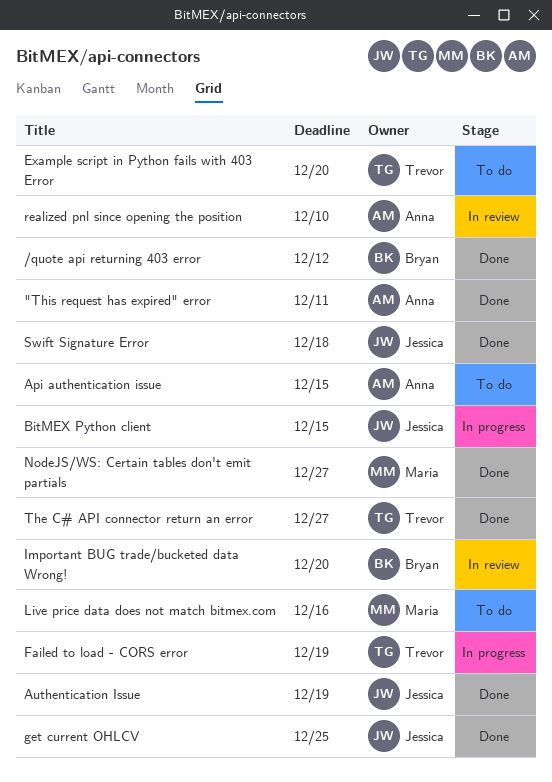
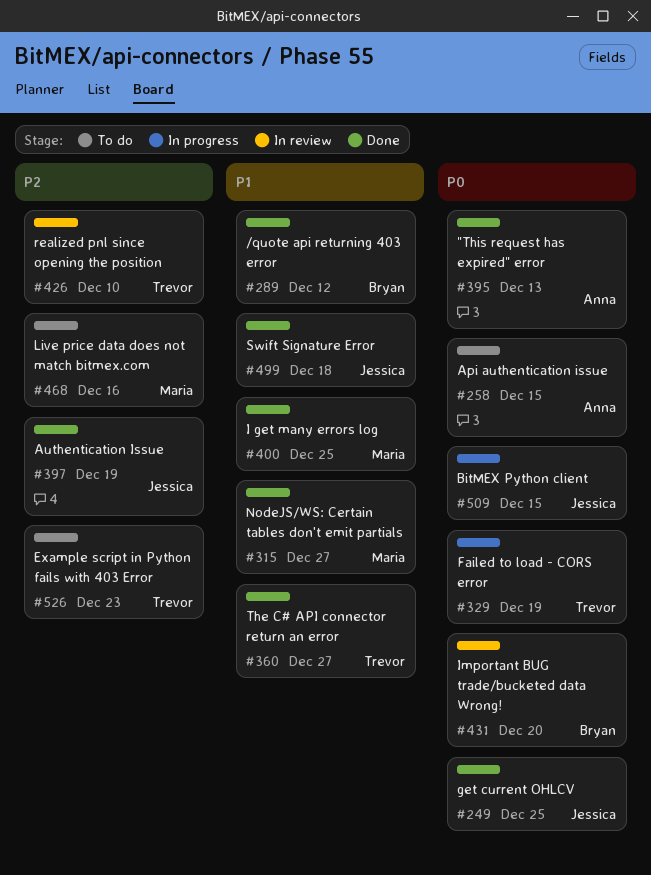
"This request has expired" error, due: Dec 11 -> Dec 13
Example script in Python fails with 403 Error, due: Dec 20 -> Dec 23
I get many errors log: none -> present
realized pnl since opening the position, owner: Anna -> Trevor

